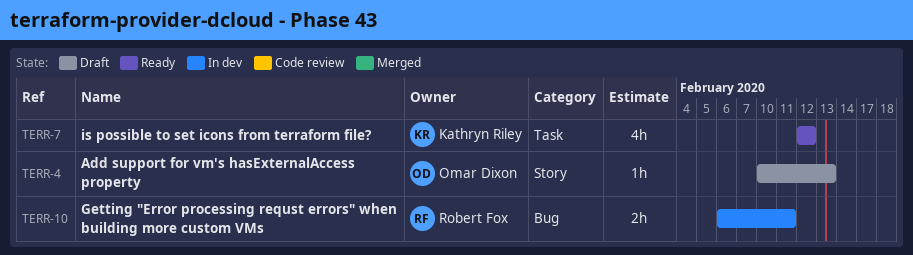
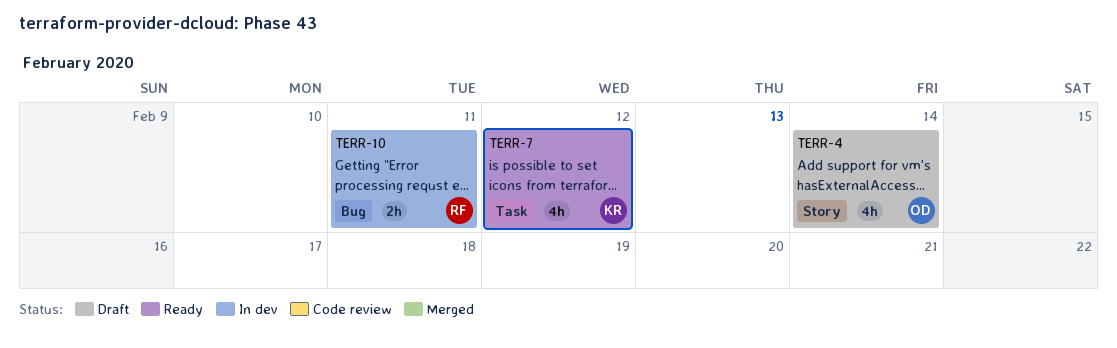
TERR-4, estimate: 1h -> 4h
TERR-4, due: Feb 13 -> Feb 14

